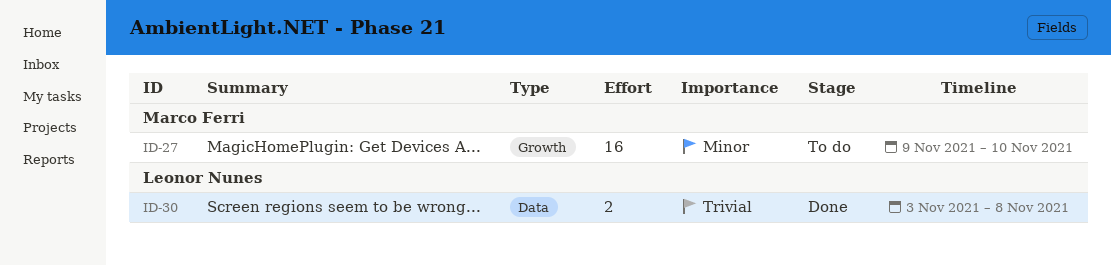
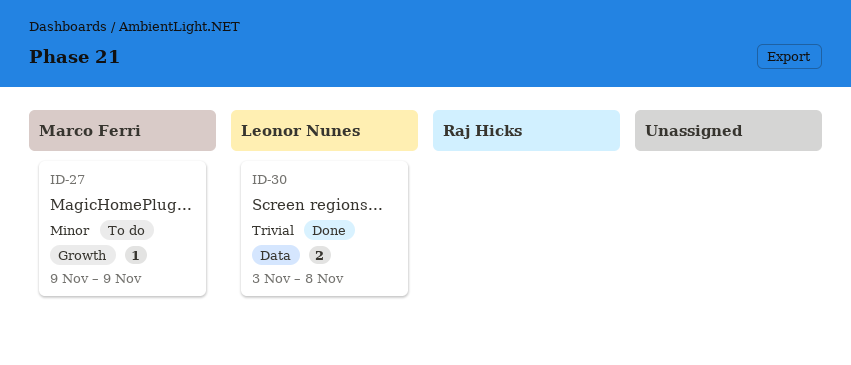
ID-27, estimate: 16 -> 1
ID-27, due: Nov 10 -> Nov 9

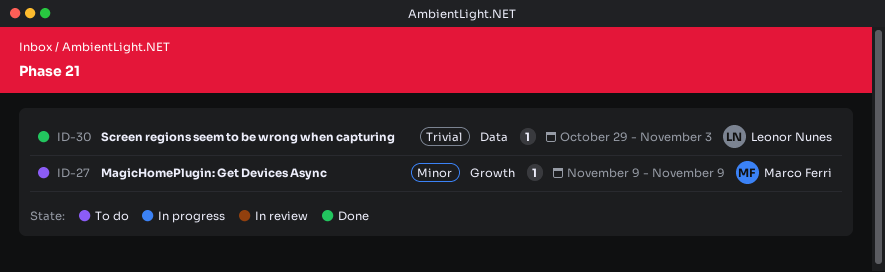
ID-30, estimate: 2 -> 1
ID-30, start: Nov 3 -> Oct 29
ID-30, due: Nov 8 -> Nov 3

